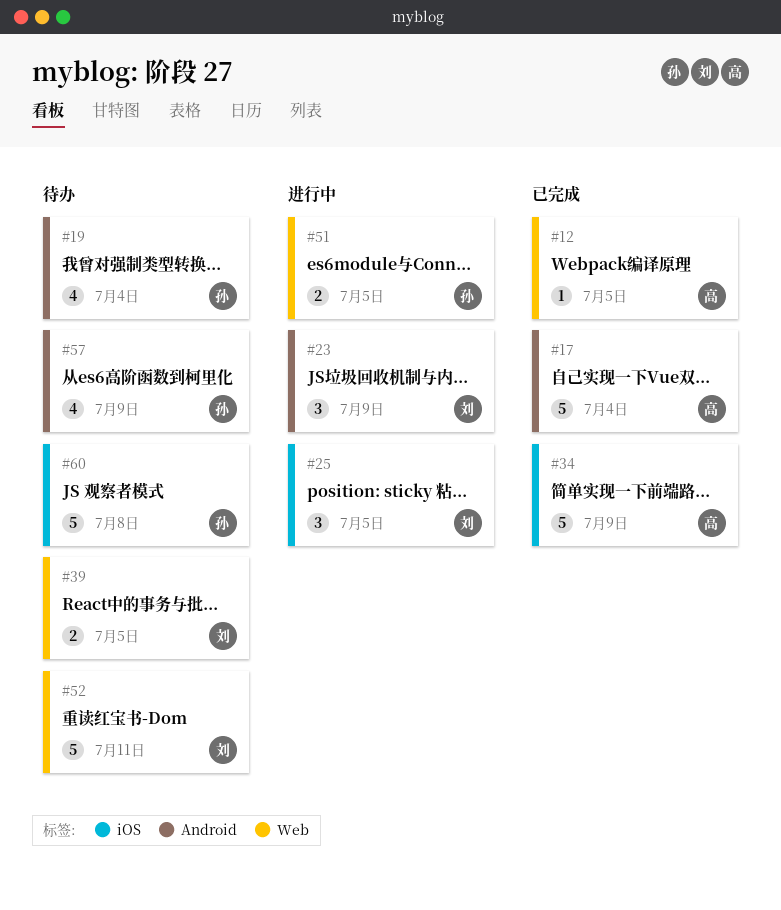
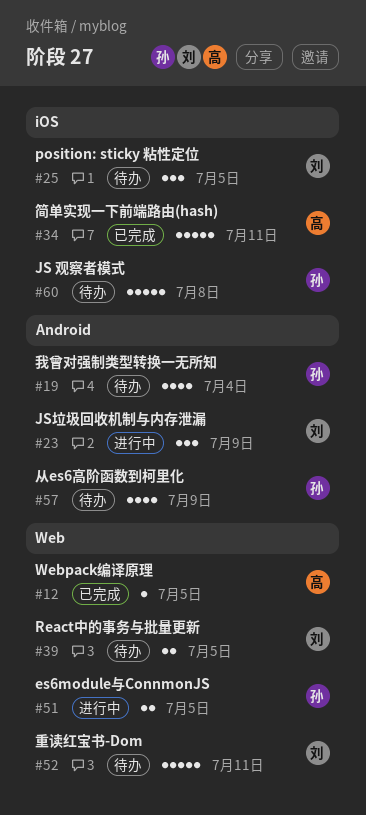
#17: present -> none
#25, status: 进行中 -> 待办
#34, due: Jul 9 -> Jul 11

